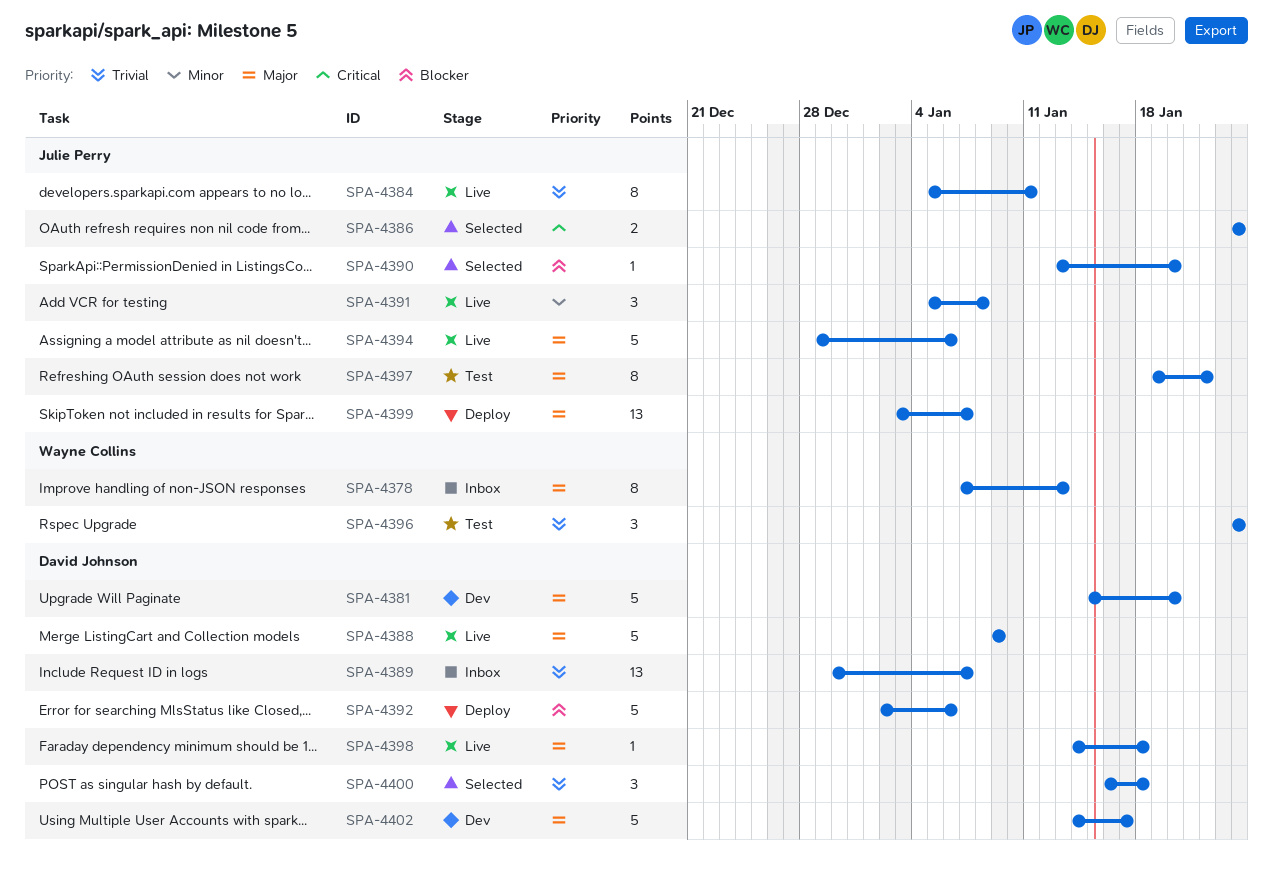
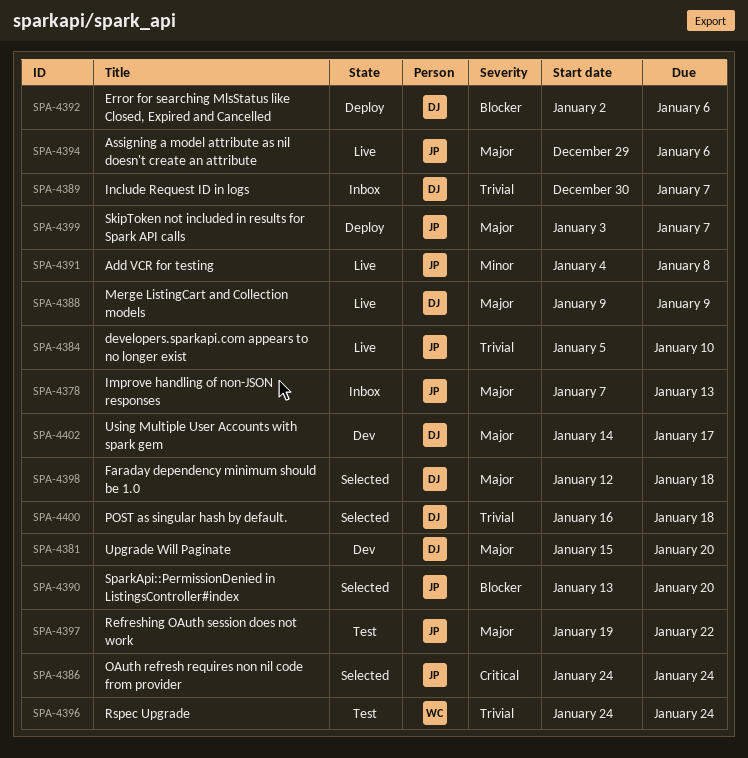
SPA-4378, owner: Wayne Collins -> Julie Perry
SPA-4384, due: Jan 11 -> Jan 10
SPA-4391, start: Jan 5 -> Jan 4
SPA-4398, status: Live -> Selected
SPA-4398, start: Jan 14 -> Jan 12

